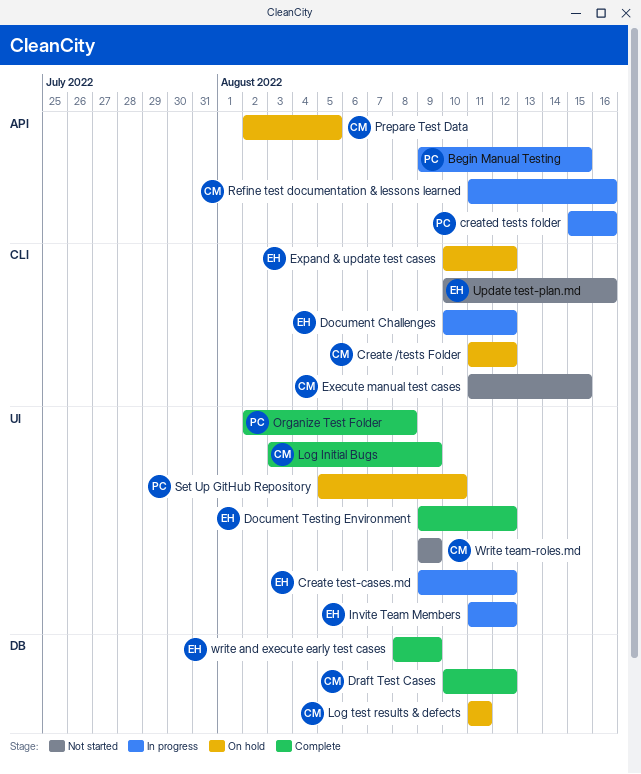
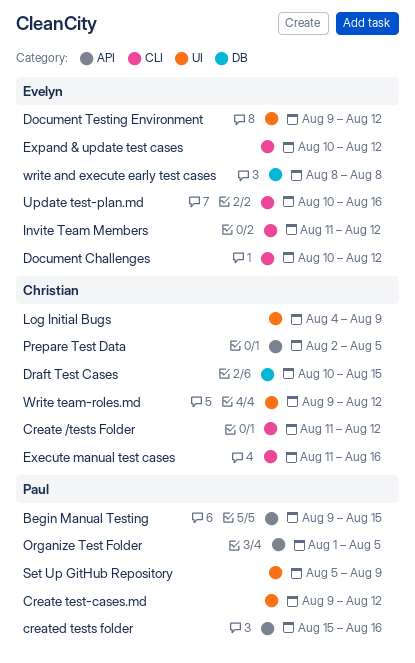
Create test-cases.md, owner: Evelyn -> Paul
Draft Test Cases, due: Aug 12 -> Aug 15
Execute manual test cases, due: Aug 15 -> Aug 16
Invite Team Members, label: UI -> CLI
Log Initial Bugs, start: Aug 3 -> Aug 4
Log test results & defects: present -> none
Organize Test Folder, label: UI -> API
Organize Test Folder, start: Aug 2 -> Aug 1
Organize Test Folder, due: Aug 8 -> Aug 5
Refine test documentation & lessons learned: present -> none
Set Up GitHub Repository, due: Aug 10 -> Aug 9
write and execute early test cases, due: Aug 9 -> Aug 8
Write team-roles.md, due: Aug 9 -> Aug 12

